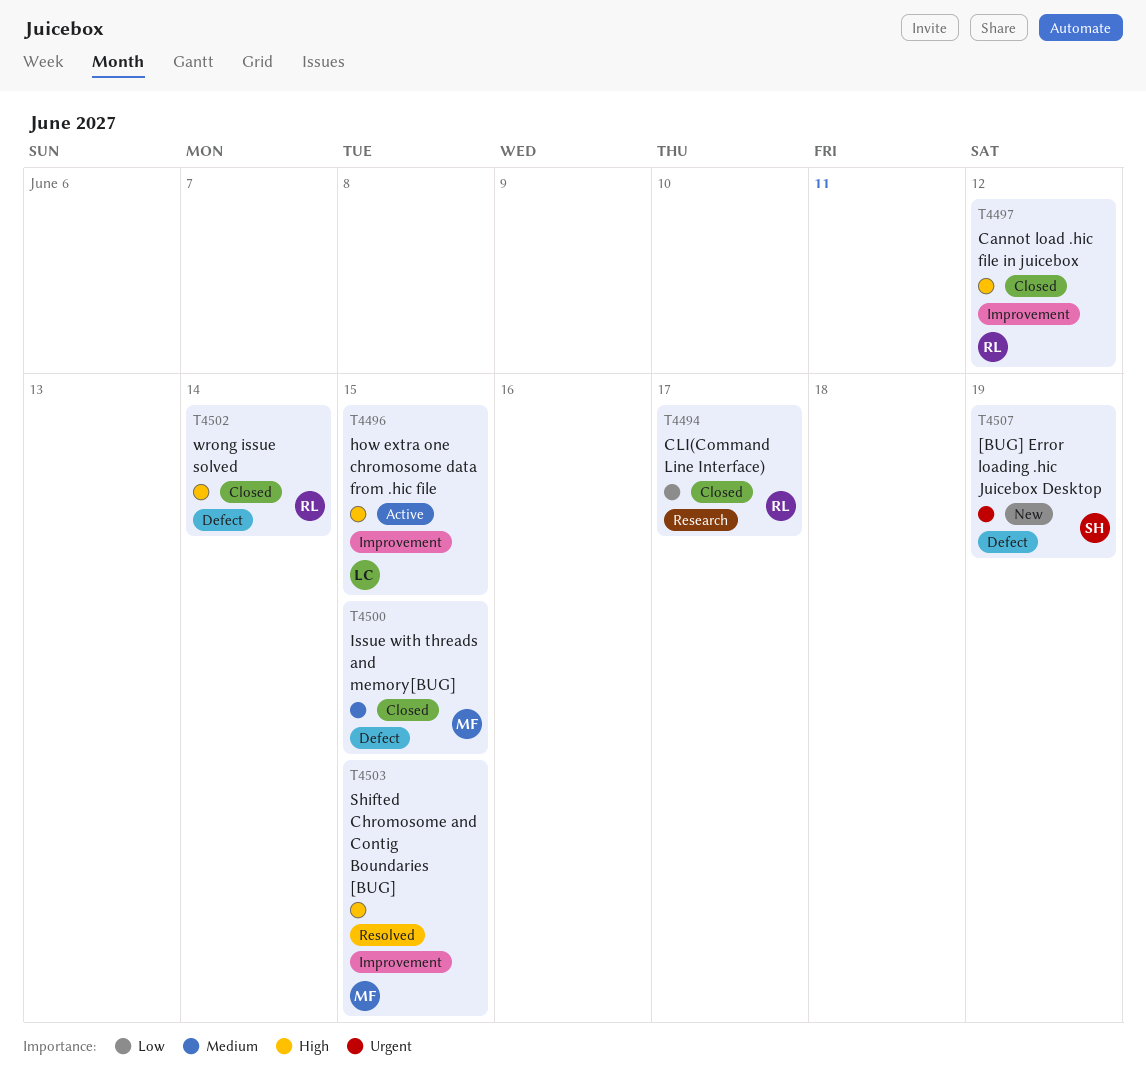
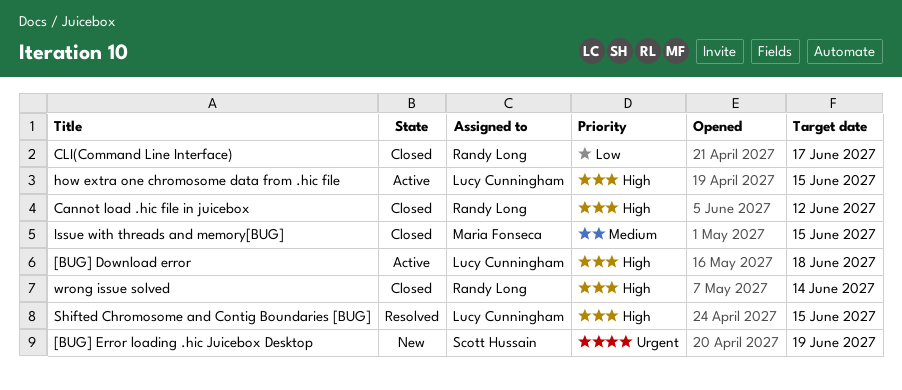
[BUG] Download error: none -> present
Shifted Chromosome and Contig Boundaries [BUG], owner: Maria Fonseca -> Lucy Cunningham

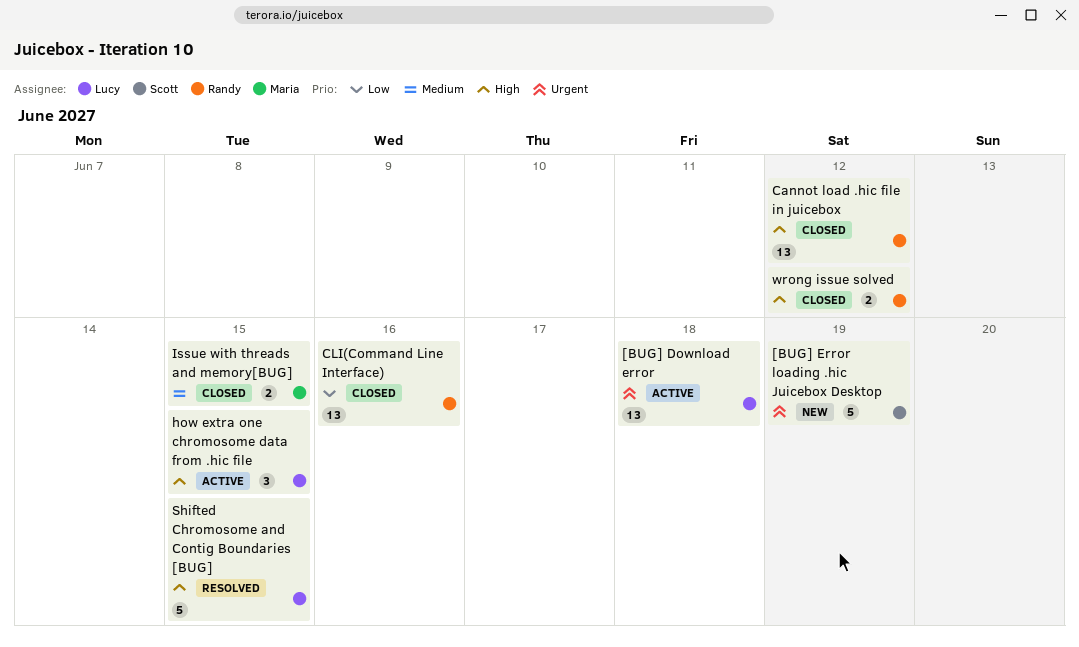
[BUG] Download error, priority: High -> Urgent
CLI(Command Line Interface), due: Jun 17 -> Jun 16
wrong issue solved, due: Jun 14 -> Jun 12

